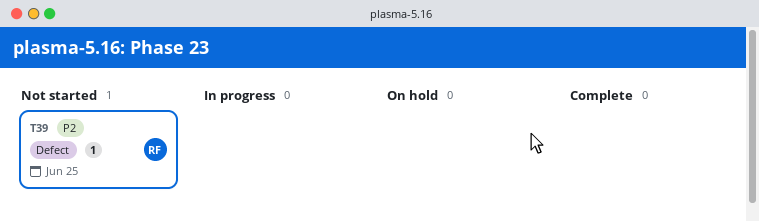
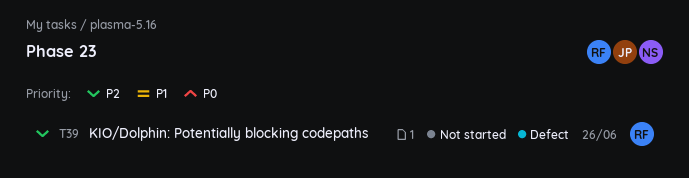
T39, due: Jun 25 -> Jun 26

